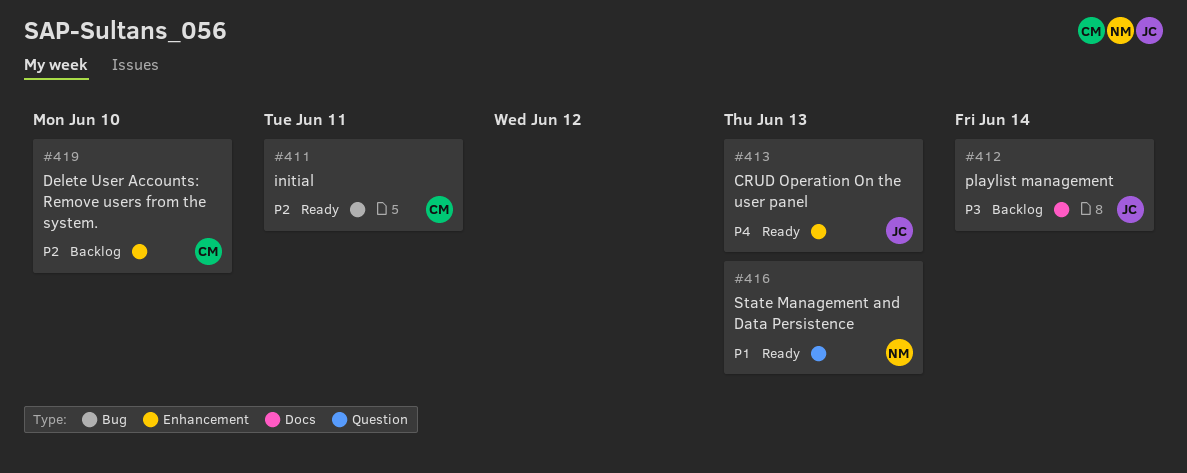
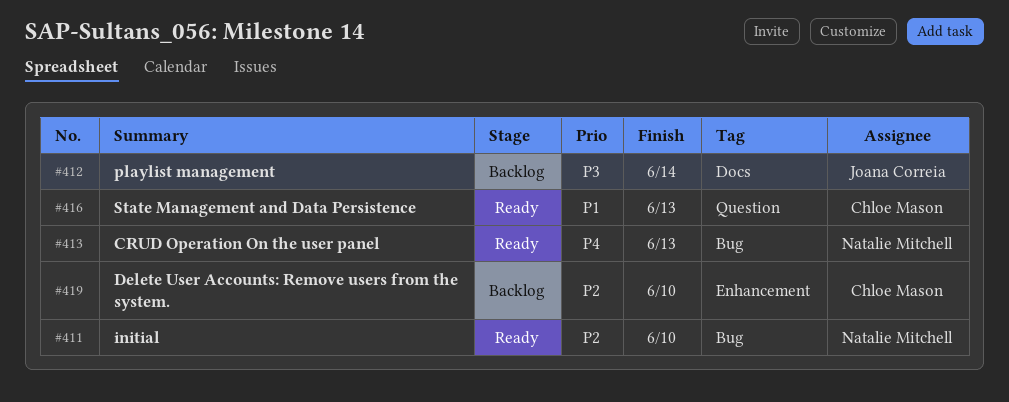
#411, owner: Chloe Mason -> Natalie Mitchell
#411, due: Jun 11 -> Jun 10
#413, owner: Joana Correia -> Natalie Mitchell
#413, label: Enhancement -> Bug
#416, owner: Natalie Mitchell -> Chloe Mason

